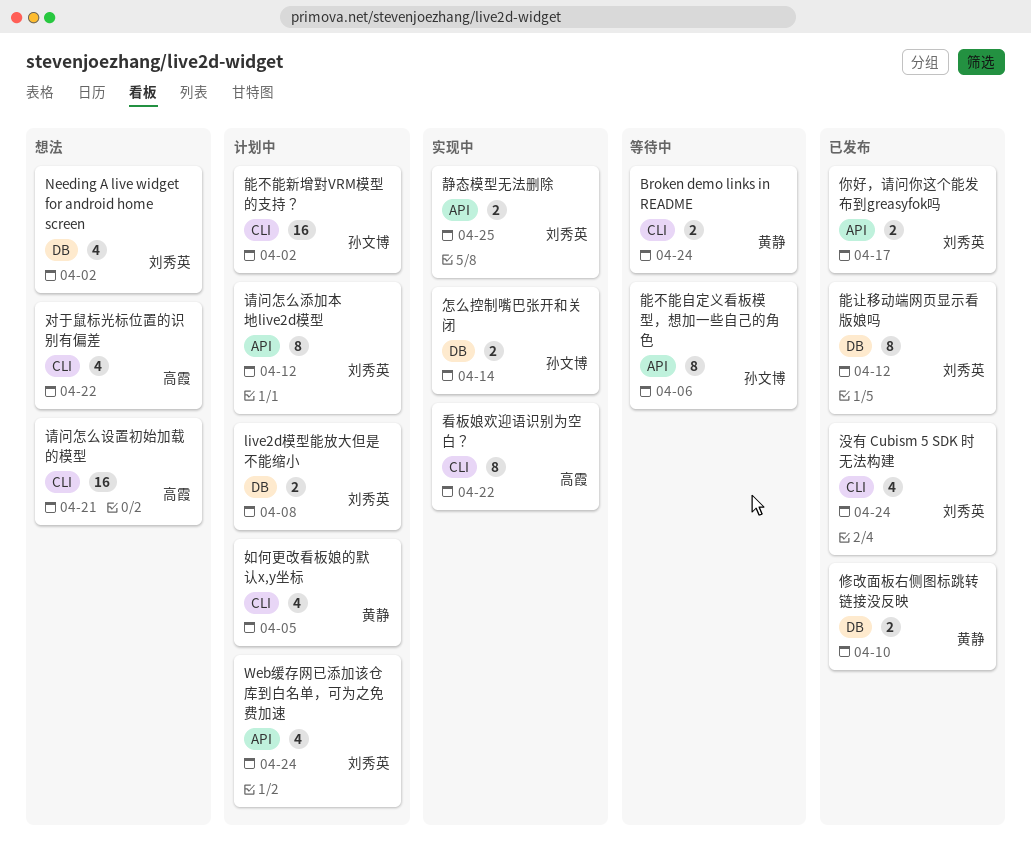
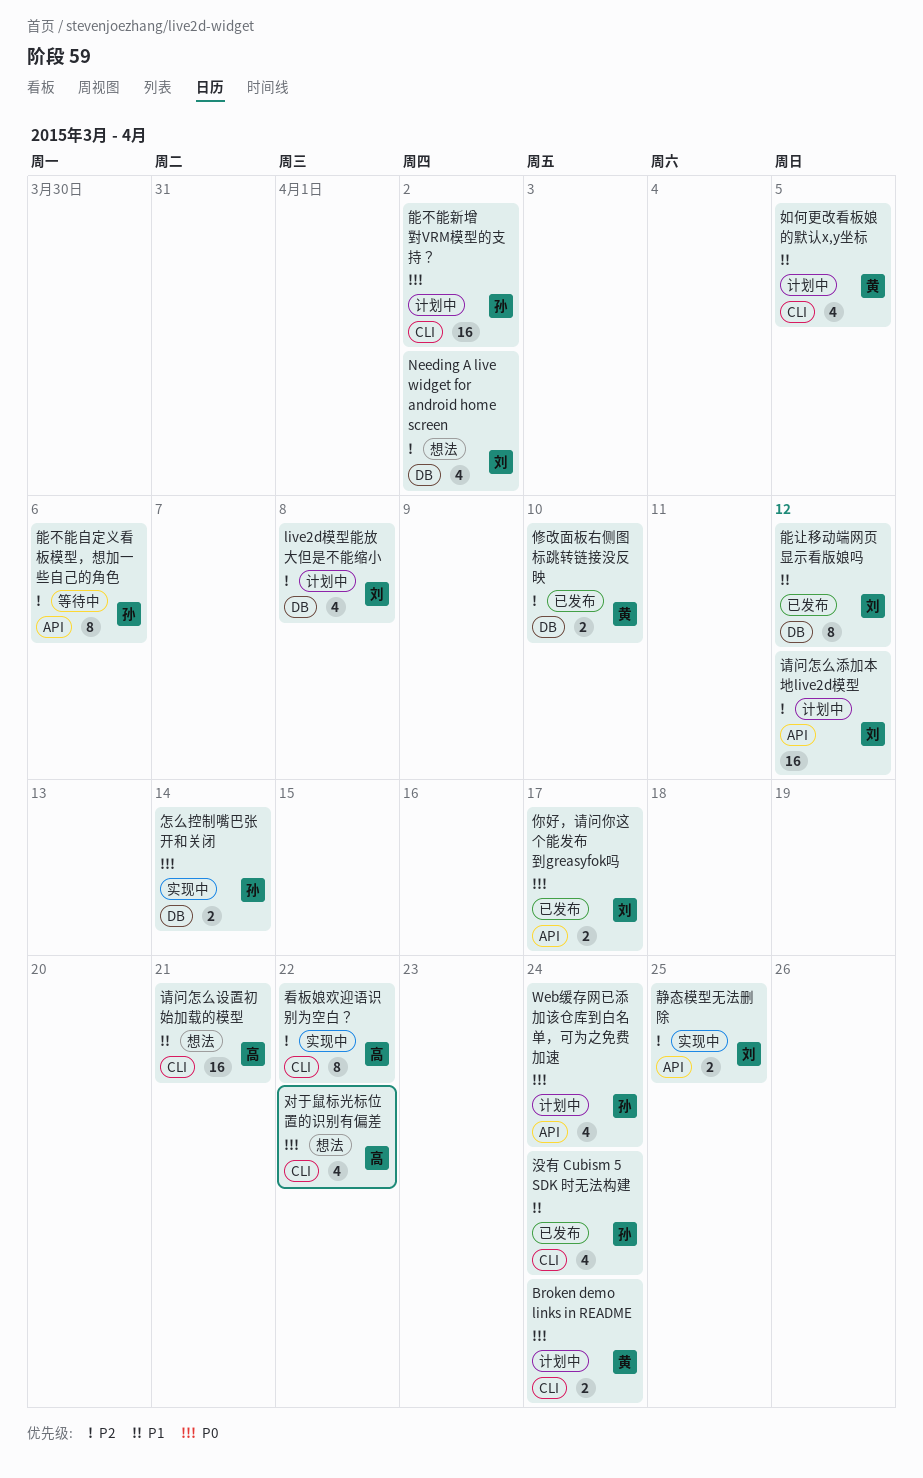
Broken demo links in README, status: 等待中 -> 计划中
live2d模型能放大但是不能缩小, estimate: 2 -> 4
Web缓存网已添加该仓库到白名单，可为之免费加速, owner: 刘秀英 -> 孙文博
没有 Cubism 5 SDK 时无法构建, owner: 刘秀英 -> 孙文博
请问怎么添加本地live2d模型, estimate: 8 -> 16

